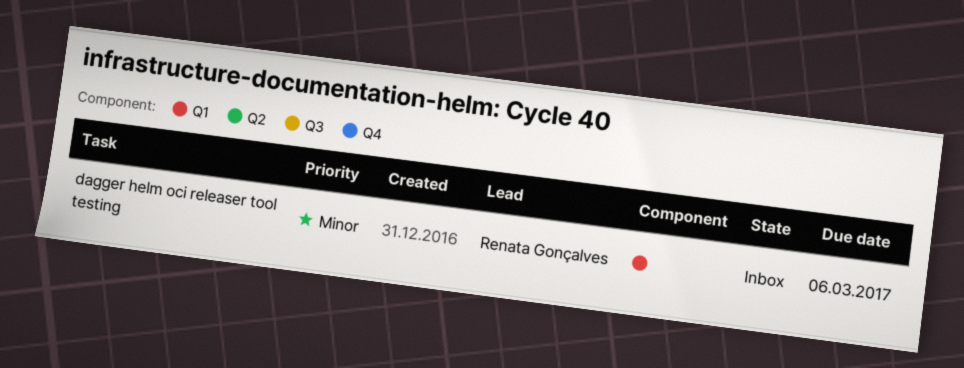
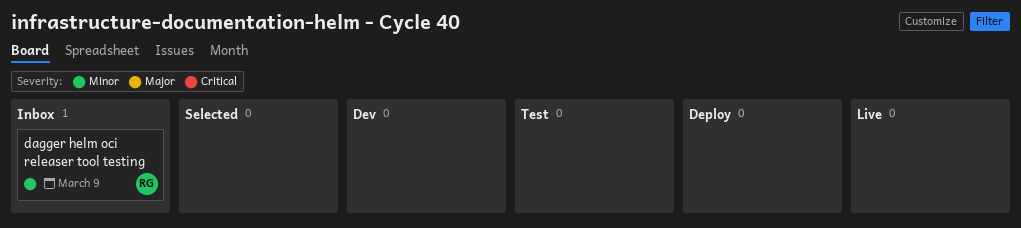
dagger helm oci releaser tool testing, due: Mar 6 -> Mar 9

